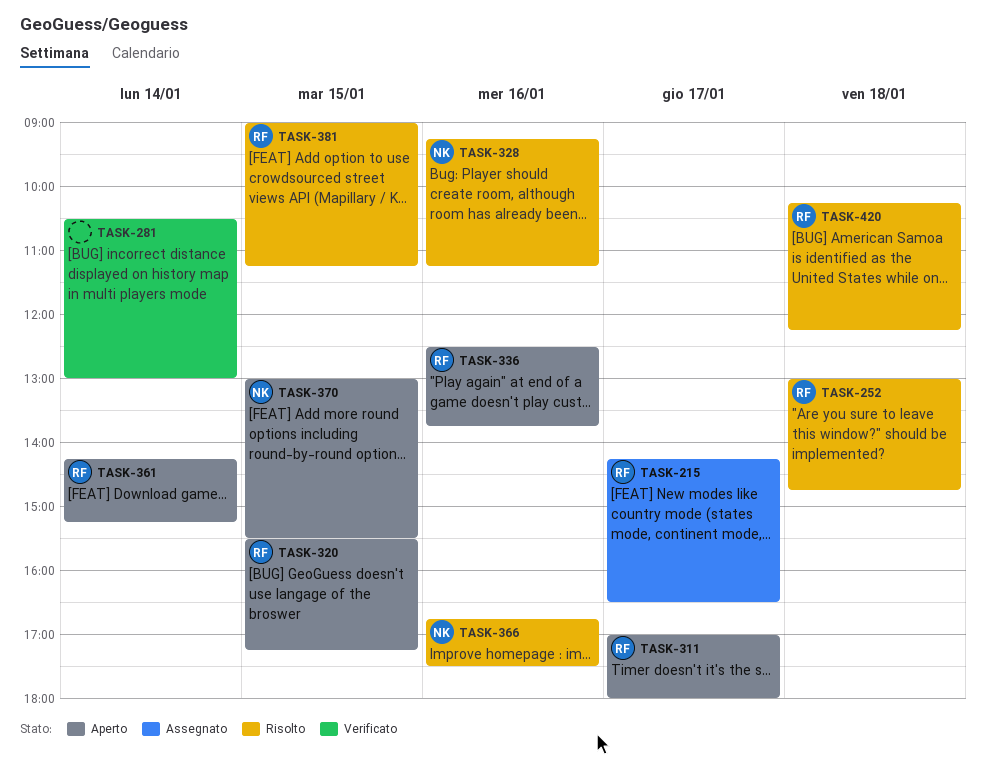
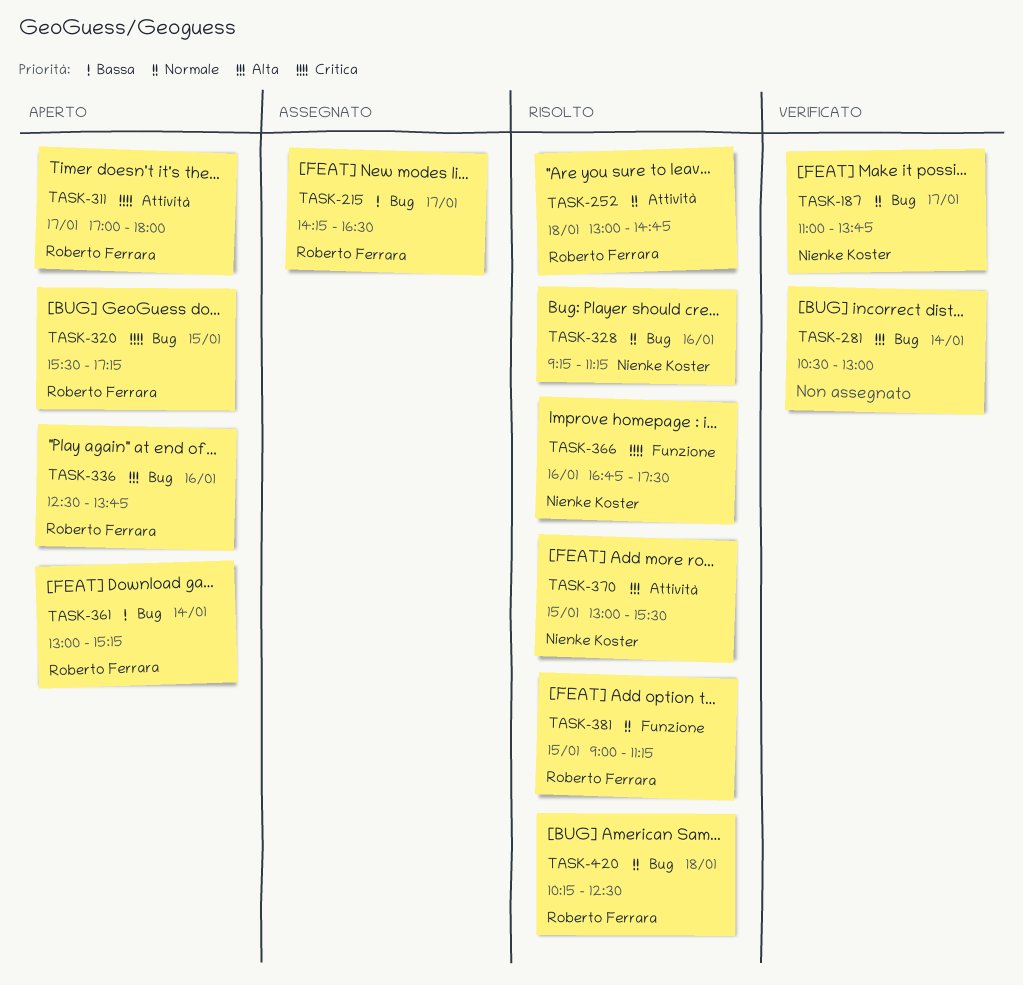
TASK-187: none -> present
TASK-361, begins: 14:15 -> 13:00
TASK-370, status: Aperto -> Risolto
TASK-420, ends: 12:15 -> 12:30

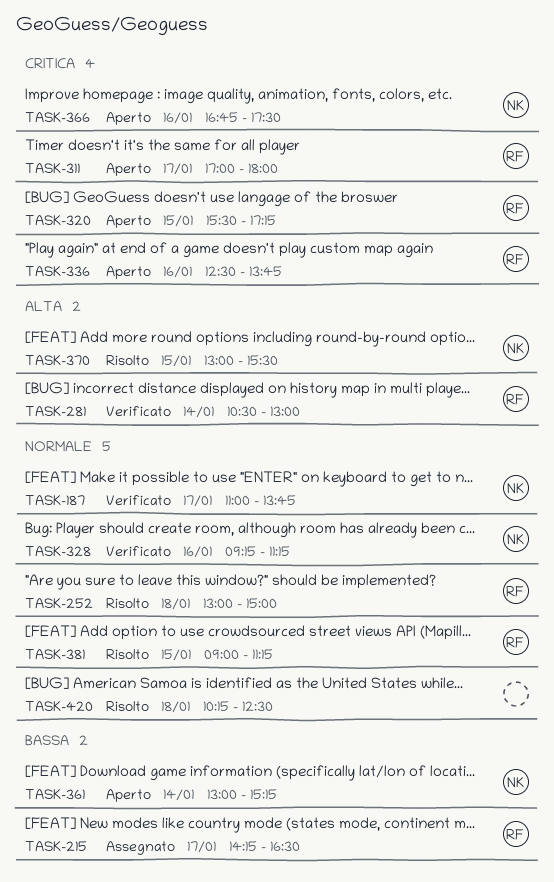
TASK-252, ends: 14:45 -> 15:00
TASK-281, owner: none -> Roberto Ferrara
TASK-328, status: Risolto -> Verificato
TASK-336, priority: Alta -> Critica
TASK-361, owner: Roberto Ferrara -> Nienke Koster
TASK-366, status: Risolto -> Aperto
TASK-420, owner: Roberto Ferrara -> none

